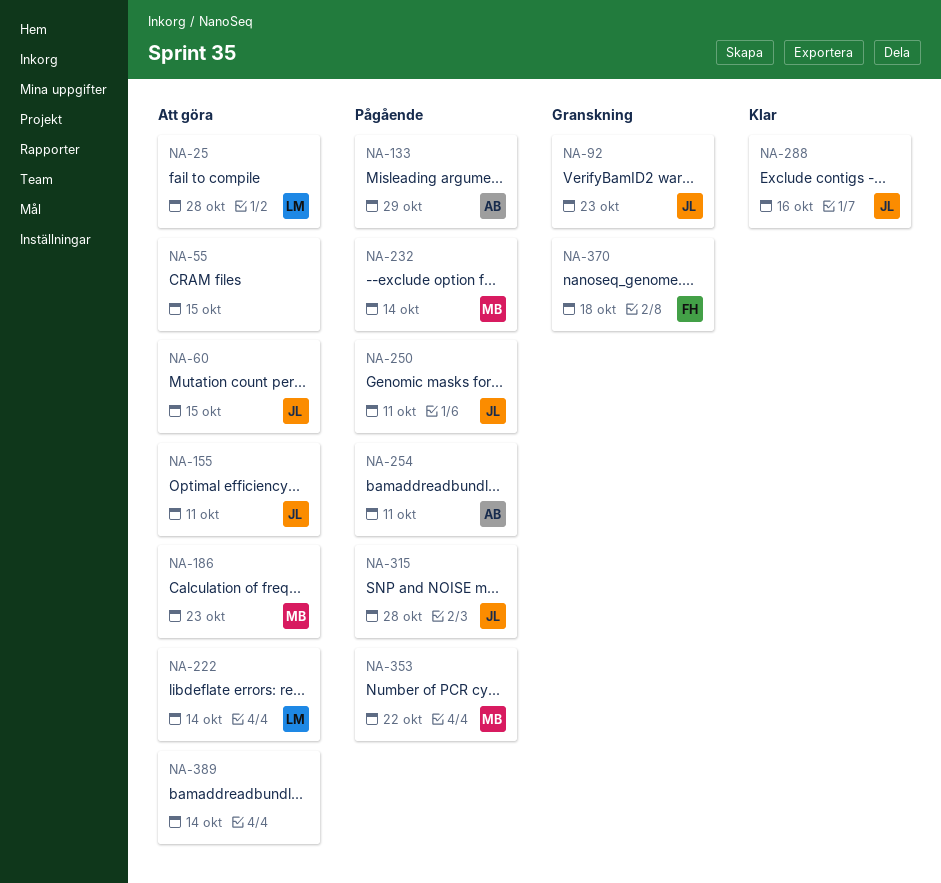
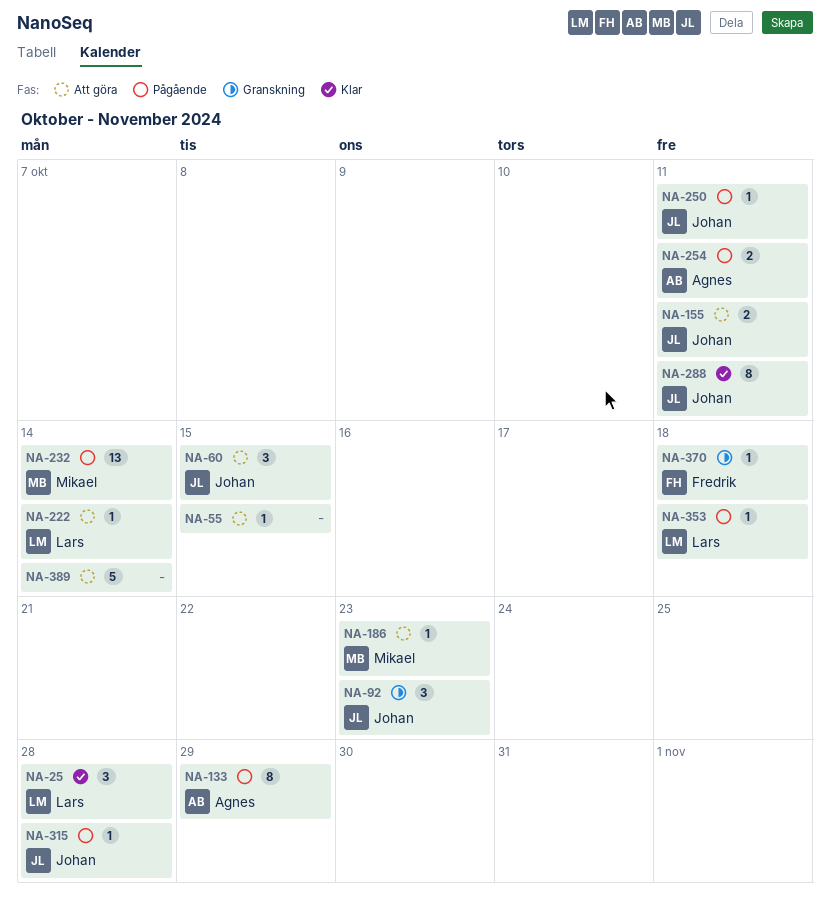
NA-25, status: Att göra -> Klar
NA-288, due: Oct 16 -> Oct 11
NA-353, owner: Mikael -> Lars
NA-353, due: Oct 22 -> Oct 18

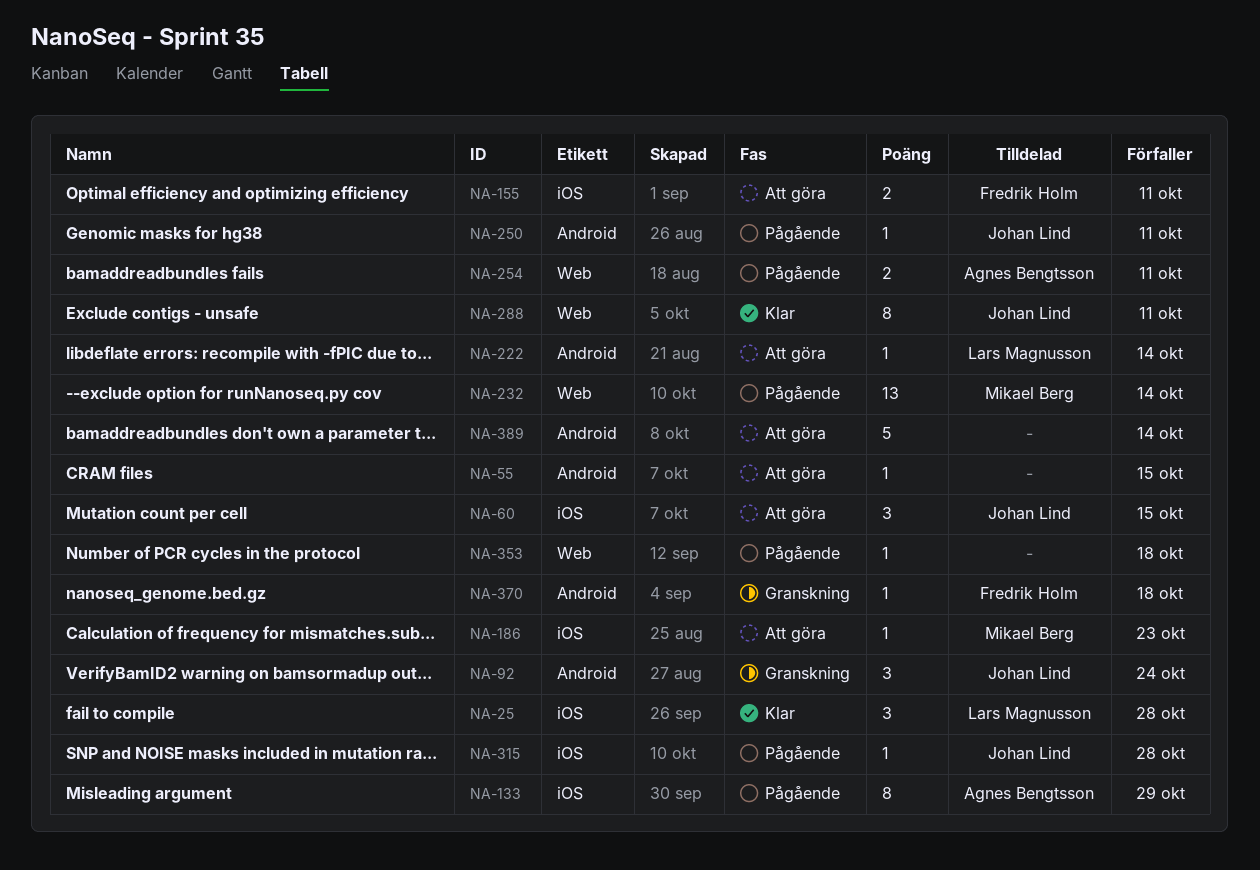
NA-92, due: Oct 23 -> Oct 24
NA-155, owner: Johan Lind -> Fredrik Holm
NA-353, owner: Lars Magnusson -> none

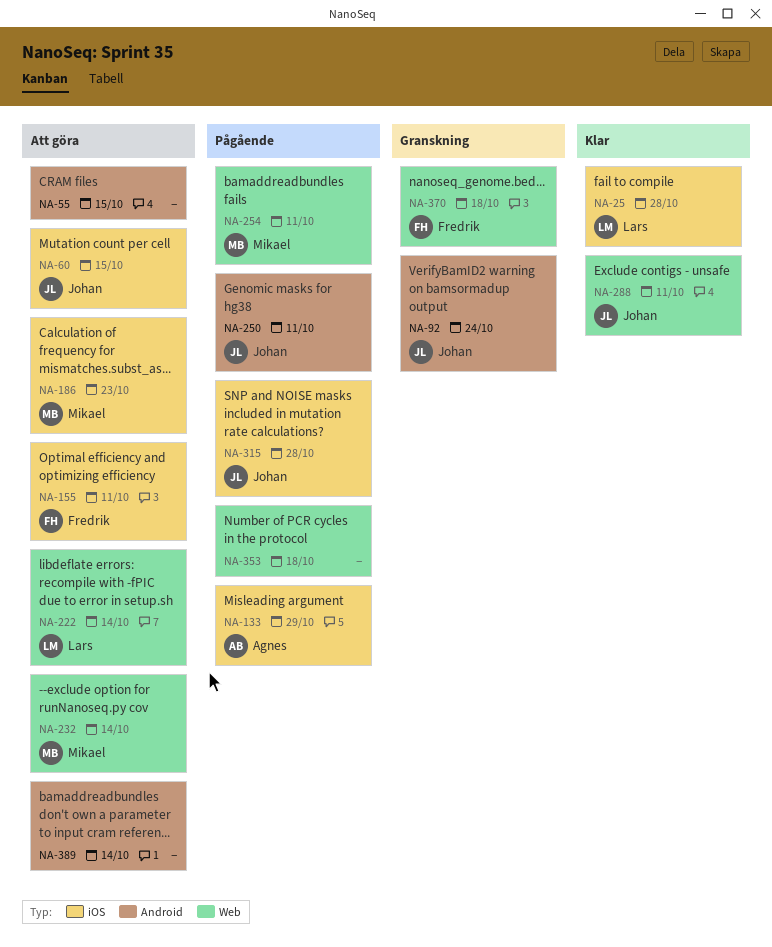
NA-222, label: Android -> Web
NA-232, status: Pågående -> Att göra
NA-254, owner: Agnes Bengtsson -> Mikael Berg
NA-370, label: Android -> Web

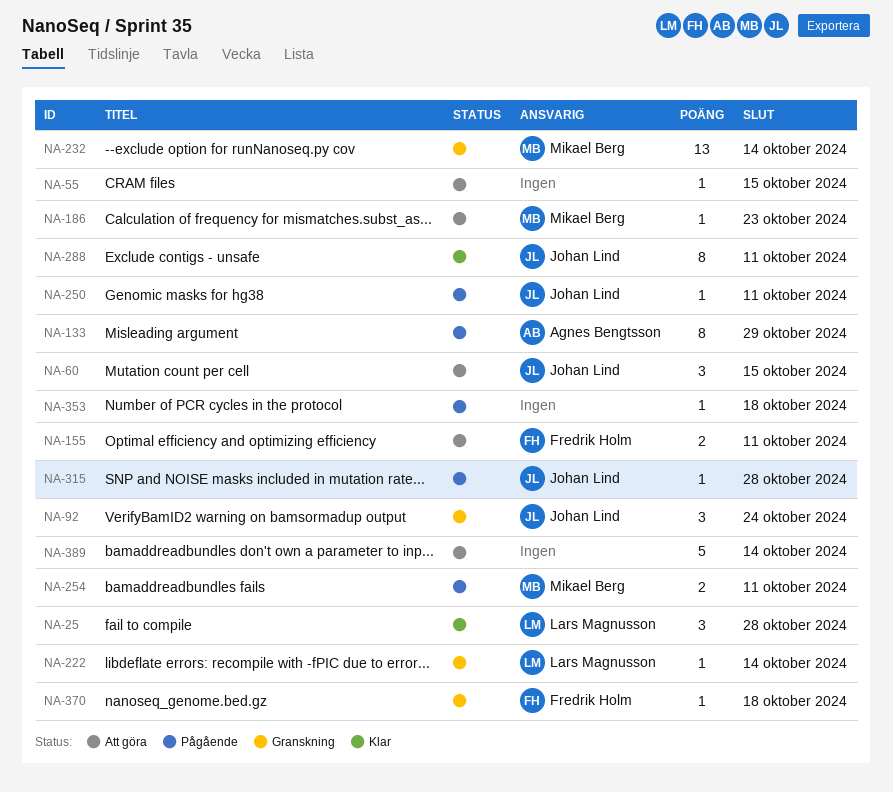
NA-222, status: Att göra -> Granskning
NA-232, status: Att göra -> Granskning

